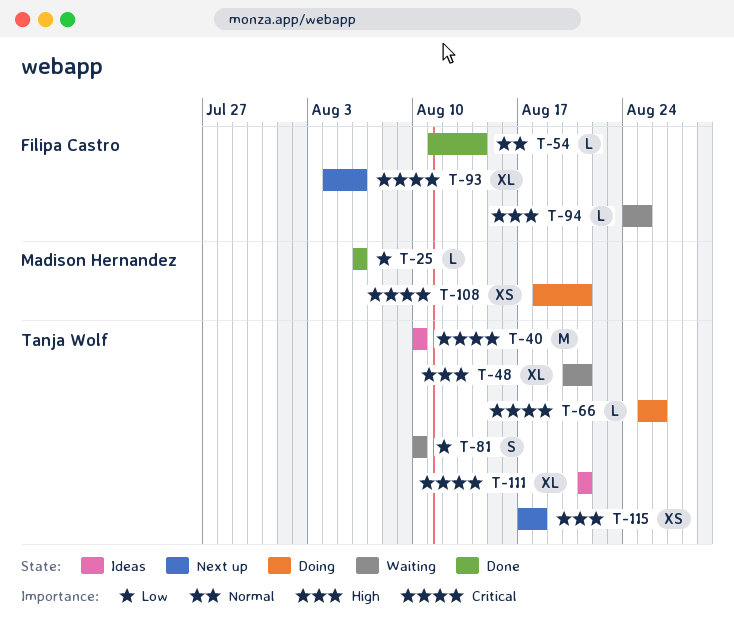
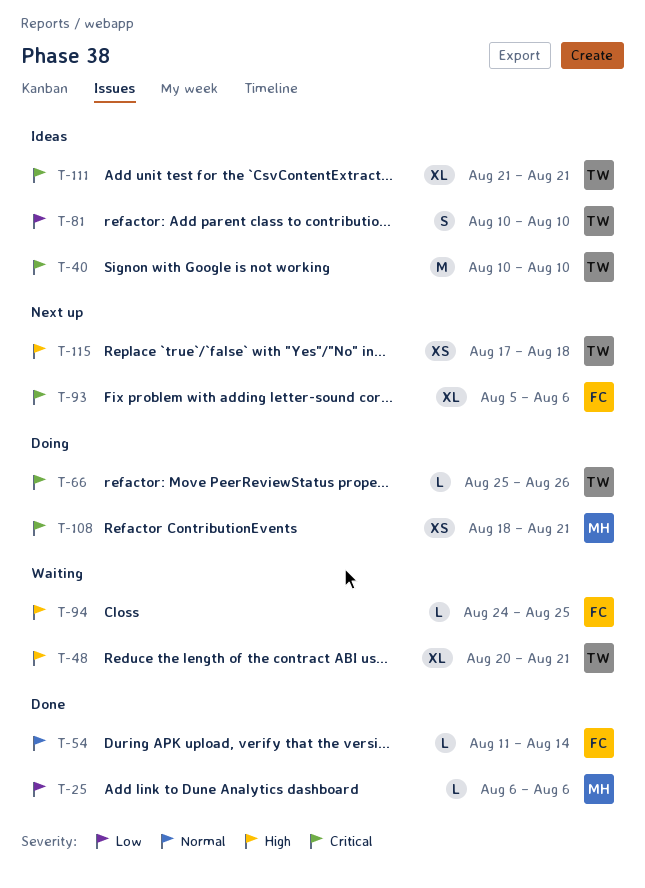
T-81, status: Waiting -> Ideas
T-93, start: Aug 4 -> Aug 5

